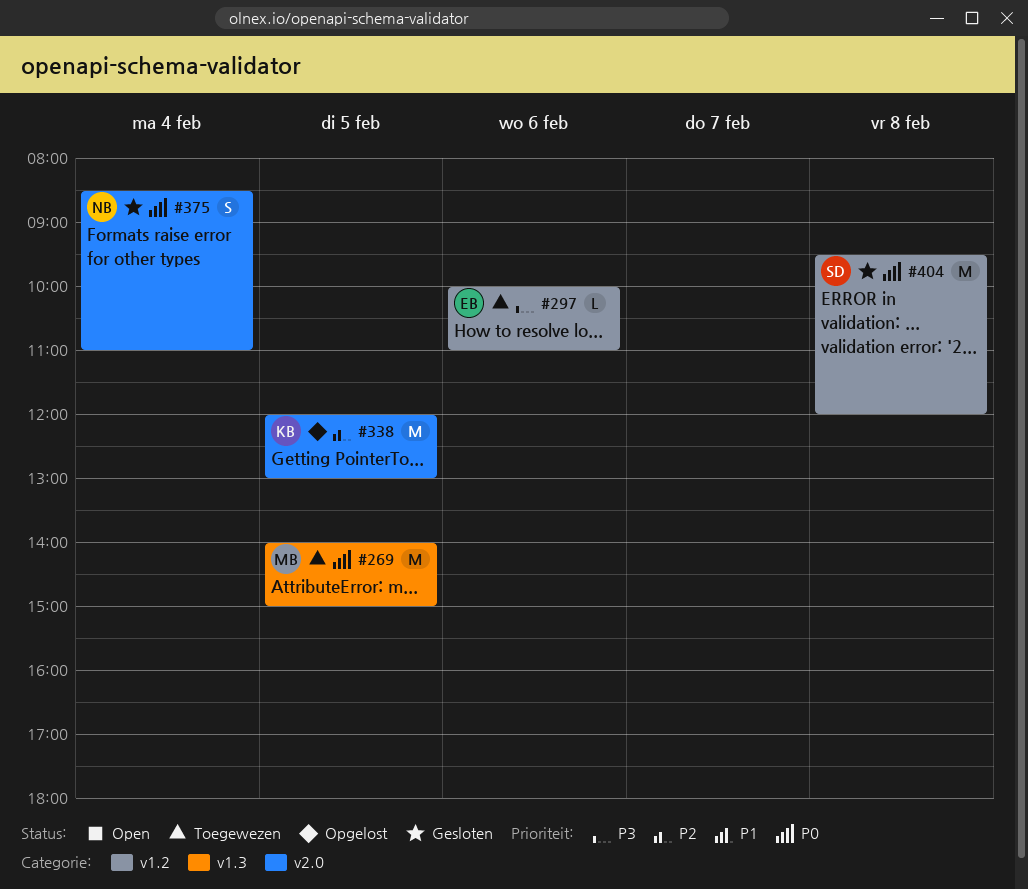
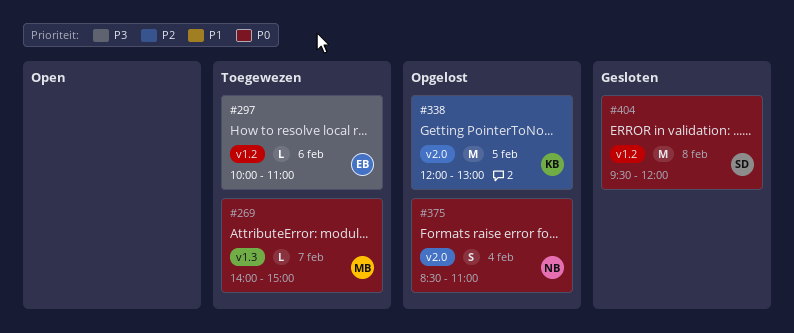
#269, estimate: M -> L
#269, day: Feb 5 -> Feb 7
#375, status: Gesloten -> Opgelost

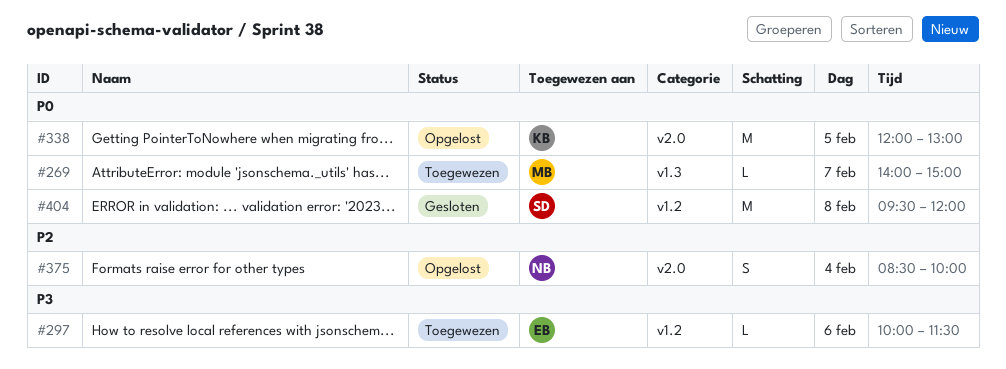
#297, ends: 11:00 -> 11:30
#338, priority: P2 -> P0
#375, priority: P0 -> P2
#375, ends: 11:00 -> 10:00

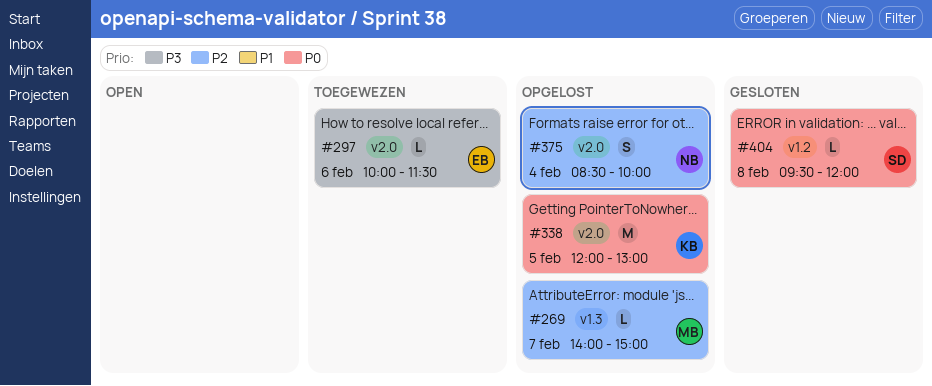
#269, status: Toegewezen -> Opgelost
#269, priority: P0 -> P2
#297, label: v1.2 -> v2.0
#404, estimate: M -> L

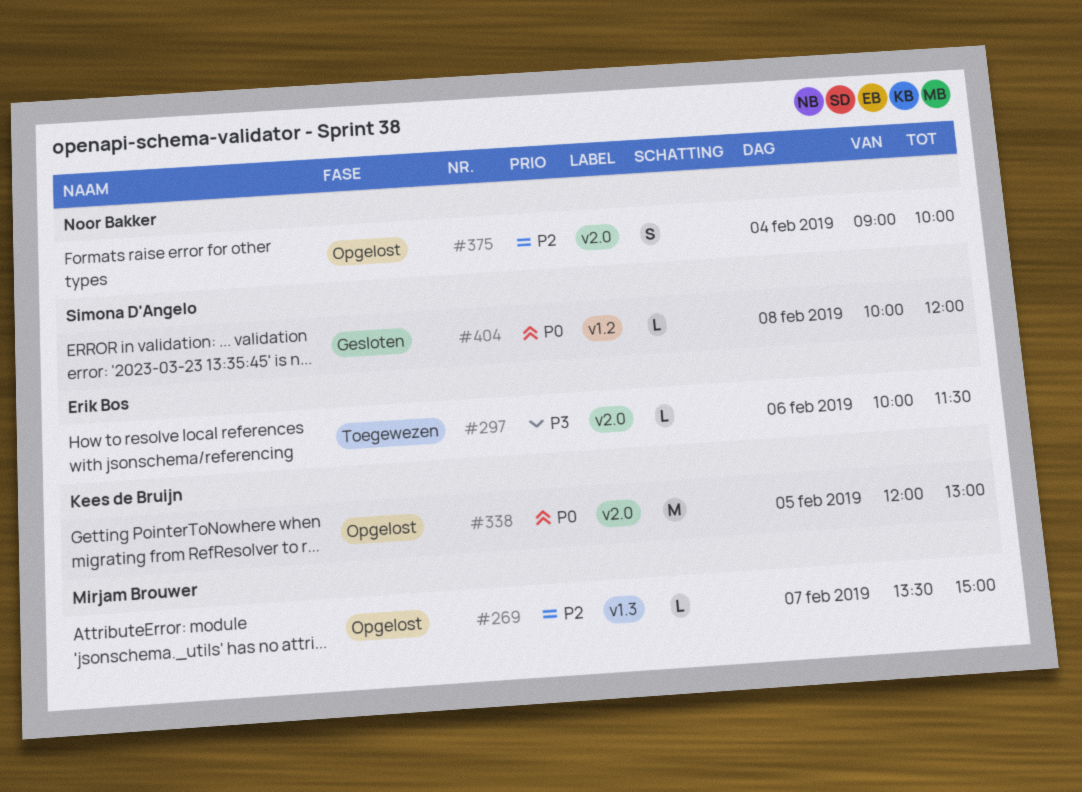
#269, begins: 14:00 -> 13:30
#375, begins: 08:30 -> 09:00
#404, begins: 09:30 -> 10:00

